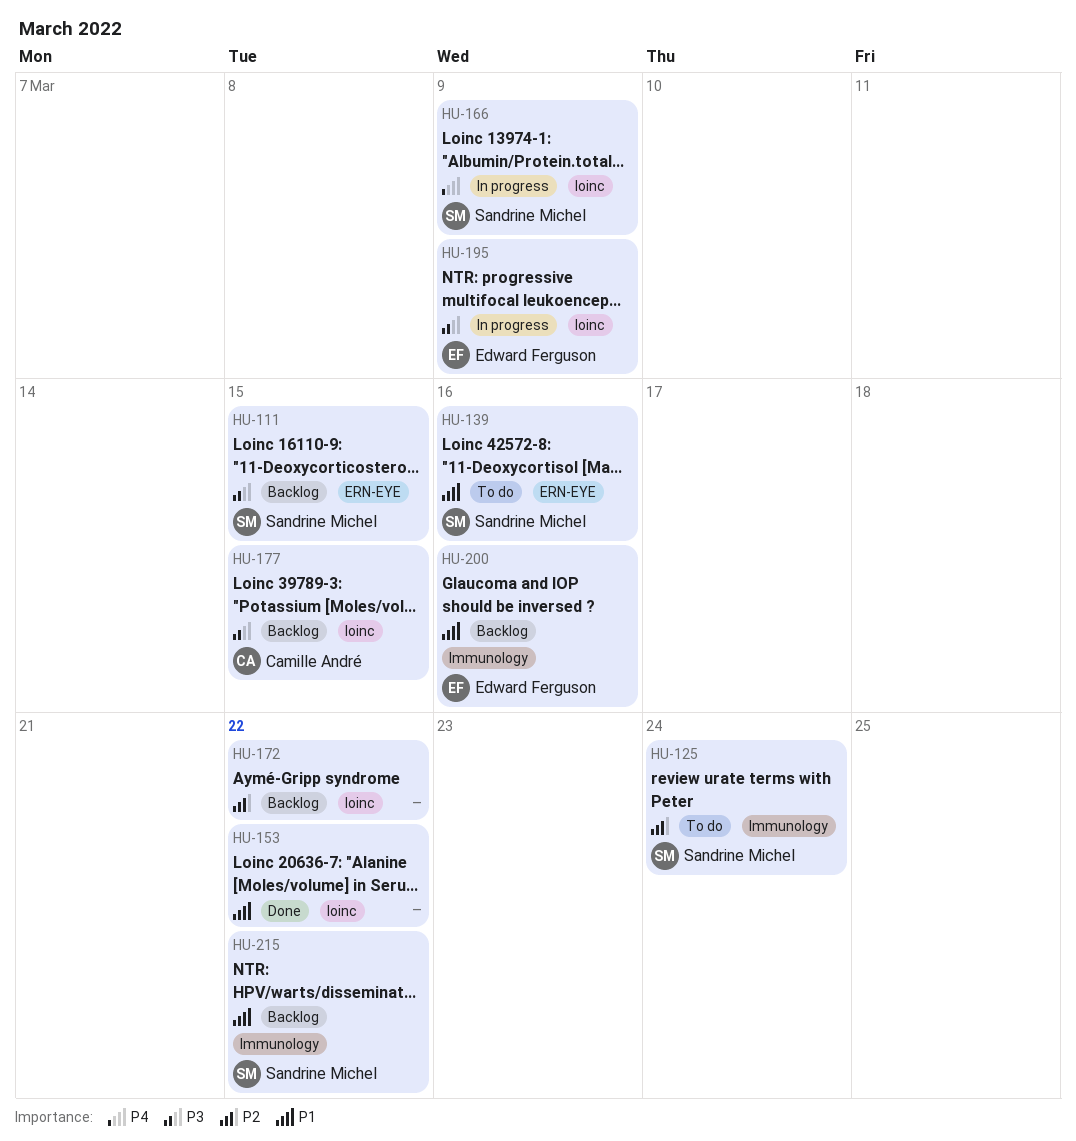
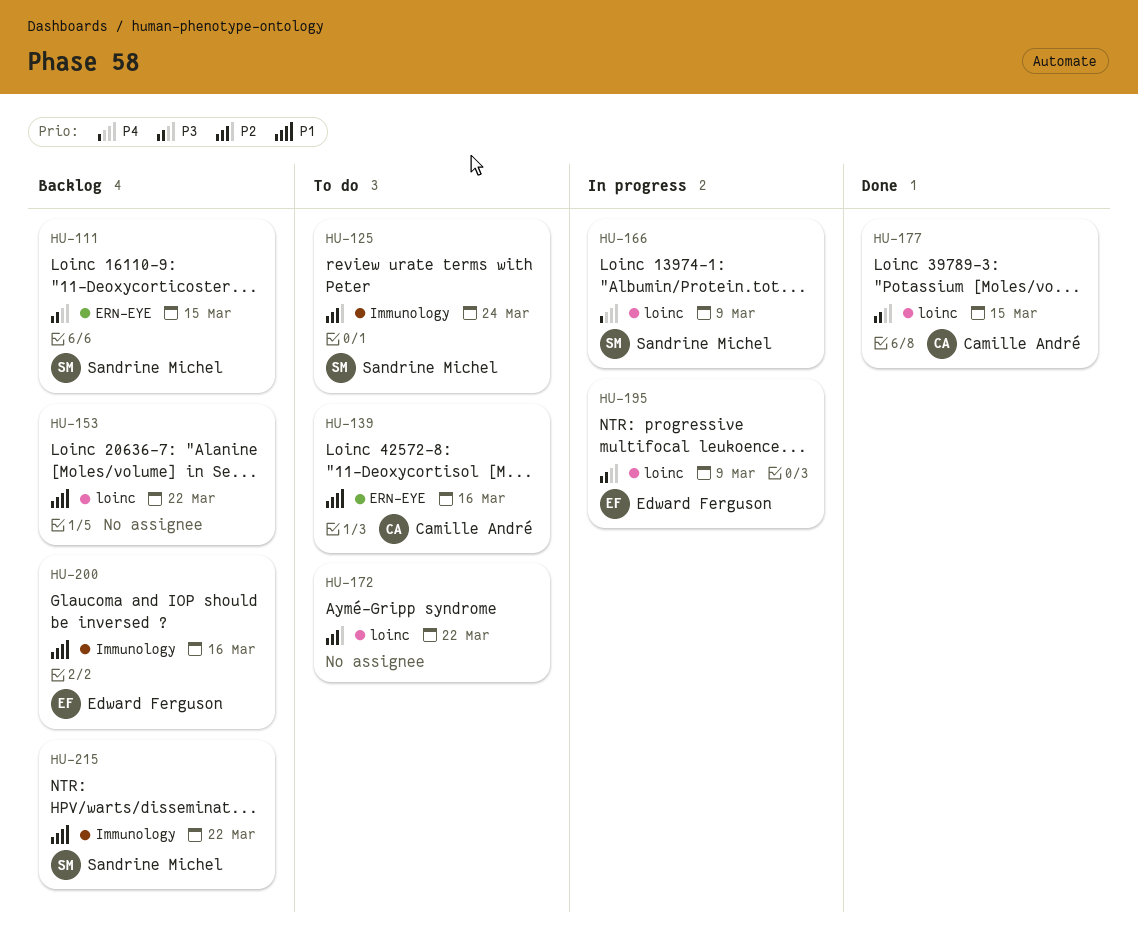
HU-139, owner: Sandrine Michel -> Camille André
HU-153, status: Done -> Backlog
HU-172, status: Backlog -> To do
HU-177, status: Backlog -> Done

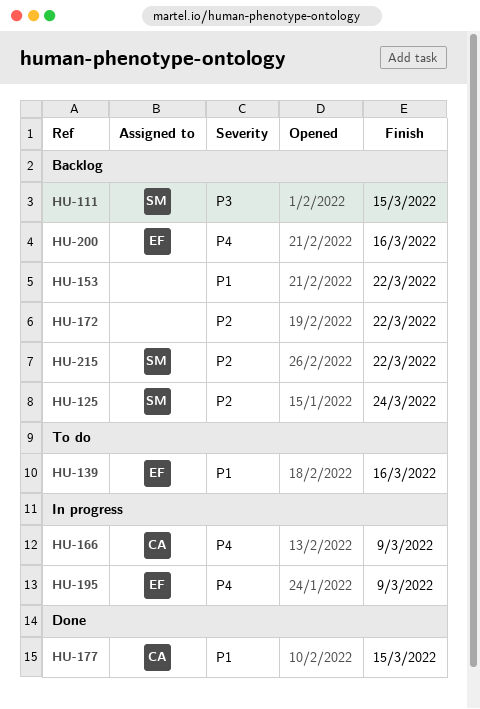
HU-125, status: To do -> Backlog
HU-139, owner: Camille André -> Edward Ferguson
HU-166, owner: Sandrine Michel -> Camille André
HU-172, status: To do -> Backlog
HU-177, priority: P3 -> P1
HU-195, priority: P3 -> P4
HU-200, priority: P1 -> P4
HU-215, priority: P1 -> P2

